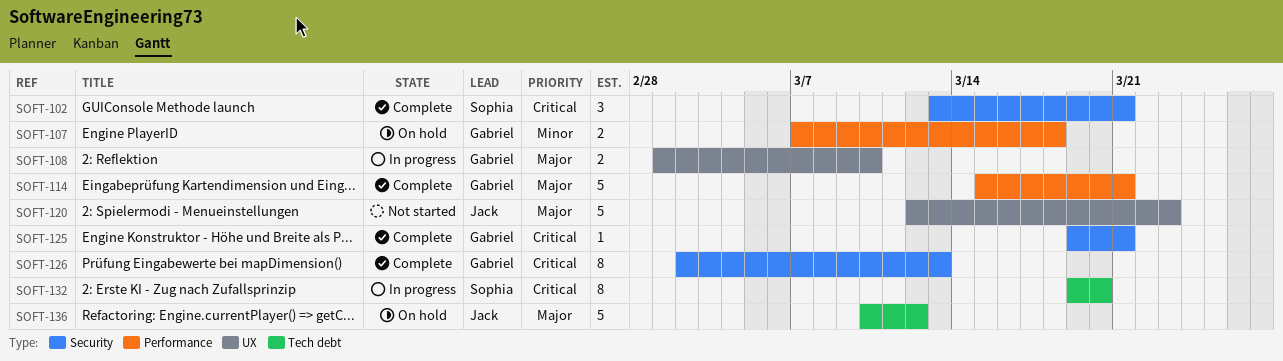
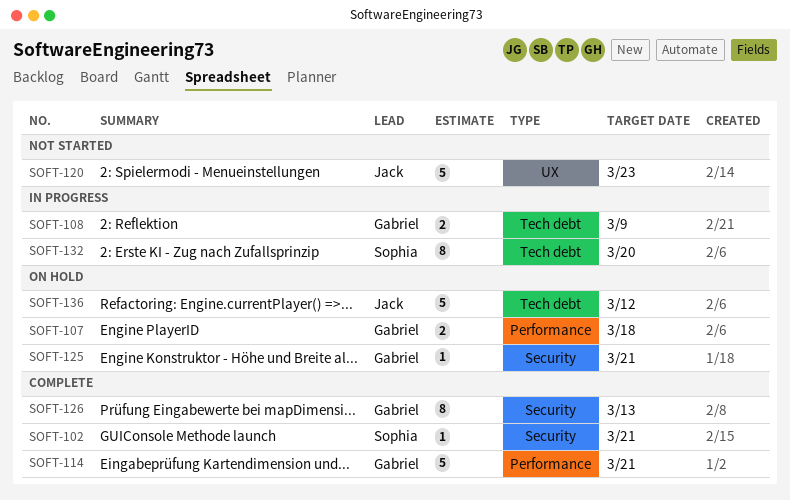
SOFT-102, estimate: 3 -> 1
SOFT-108, label: UX -> Tech debt
SOFT-108, due: Mar 10 -> Mar 9
SOFT-125, status: Complete -> On hold

